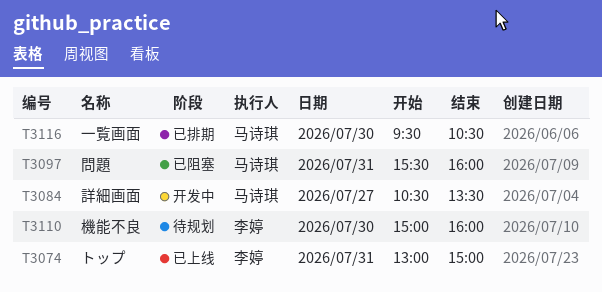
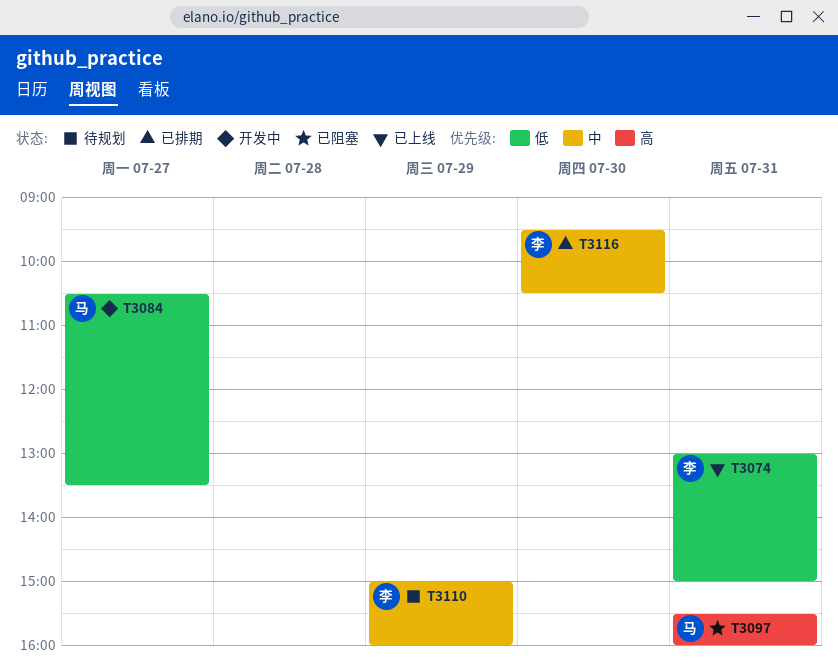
T3110, day: Jul 30 -> Jul 29
T3116, owner: 马诗琪 -> 李婷

